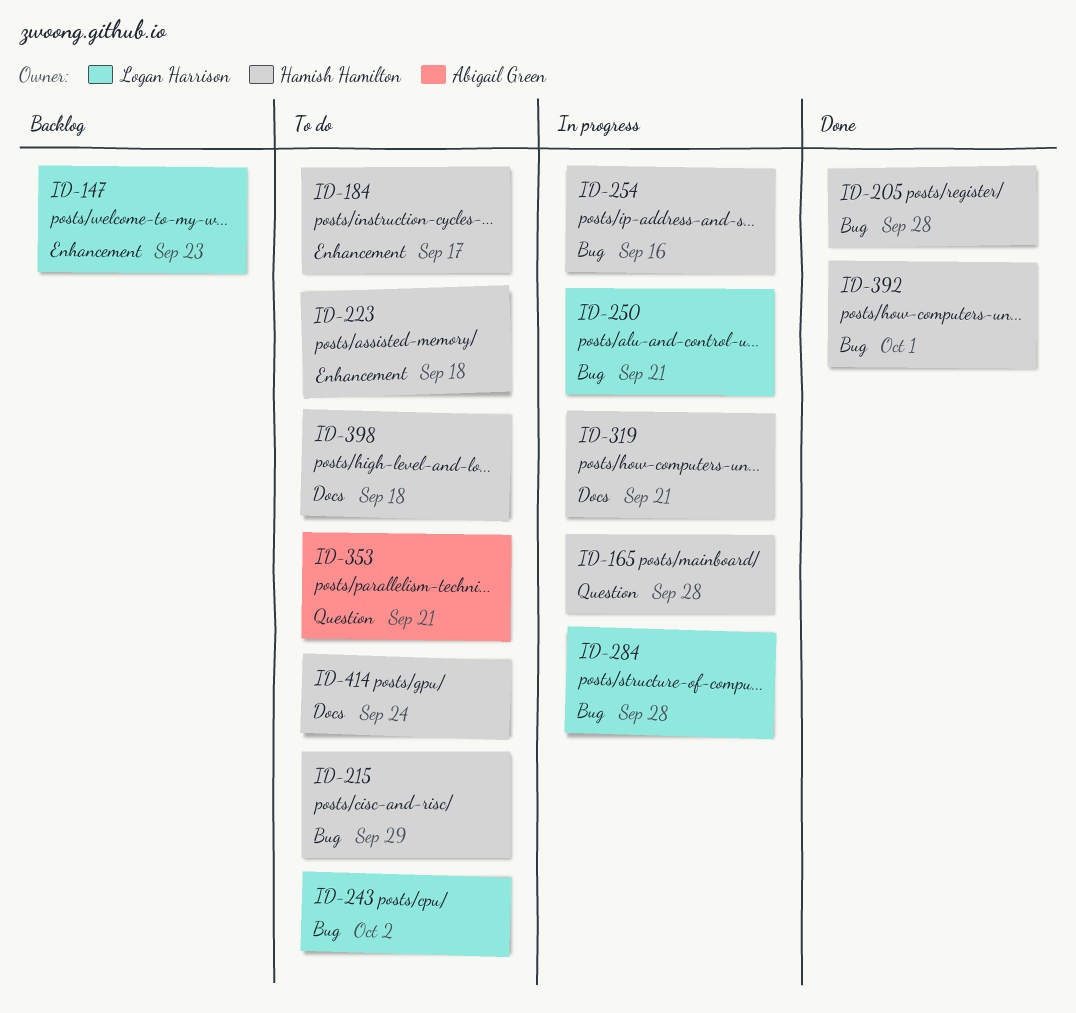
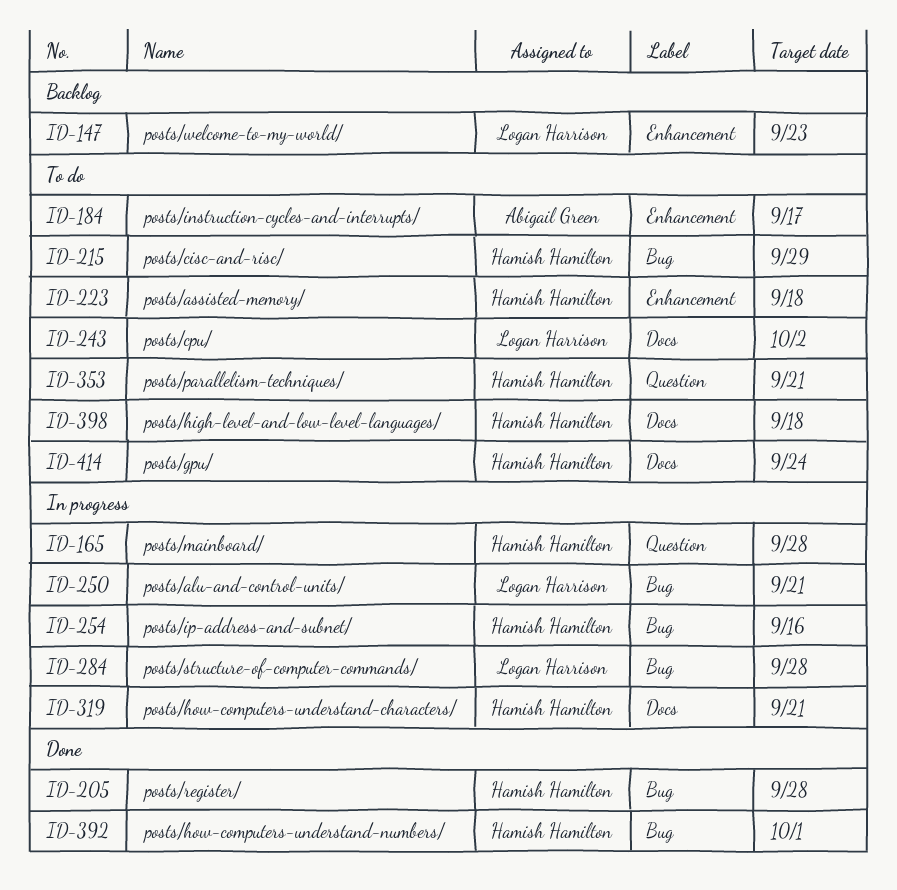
ID-184, owner: Hamish Hamilton -> Abigail Green
ID-243, label: Bug -> Docs
ID-353, owner: Abigail Green -> Hamish Hamilton

